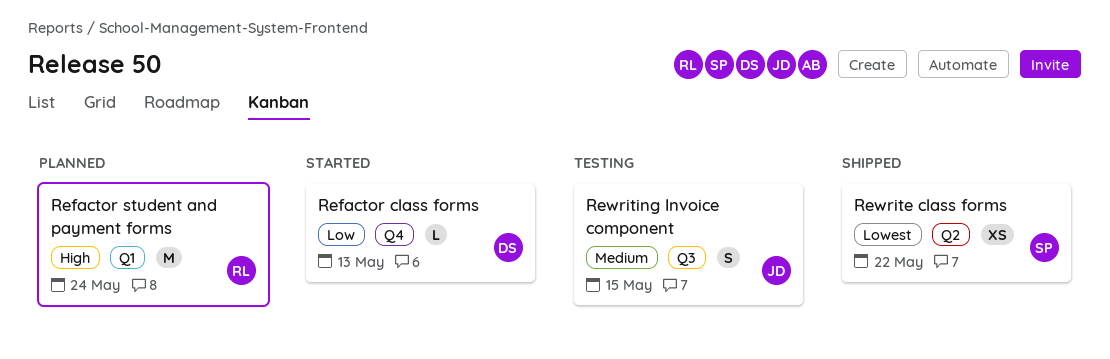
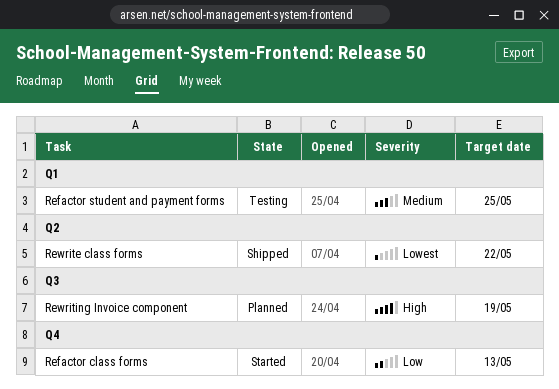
Refactor student and payment forms, status: Planned -> Testing
Refactor student and payment forms, priority: High -> Medium
Refactor student and payment forms, due: May 24 -> May 25
Rewriting Invoice component, status: Testing -> Planned
Rewriting Invoice component, priority: Medium -> High
Rewriting Invoice component, due: May 15 -> May 19

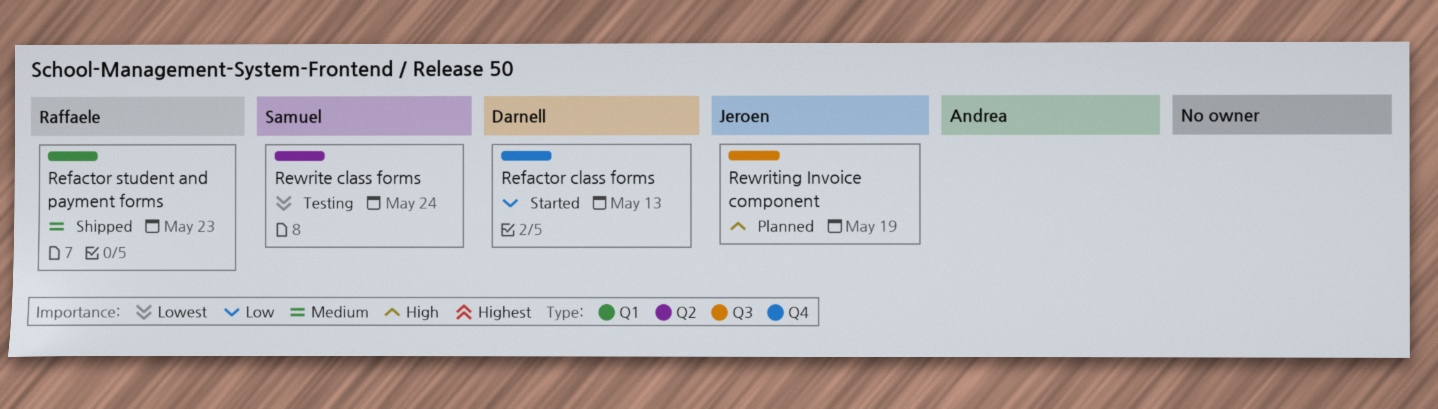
Refactor student and payment forms, status: Testing -> Shipped
Refactor student and payment forms, due: May 25 -> May 23
Rewrite class forms, status: Shipped -> Testing
Rewrite class forms, due: May 22 -> May 24

